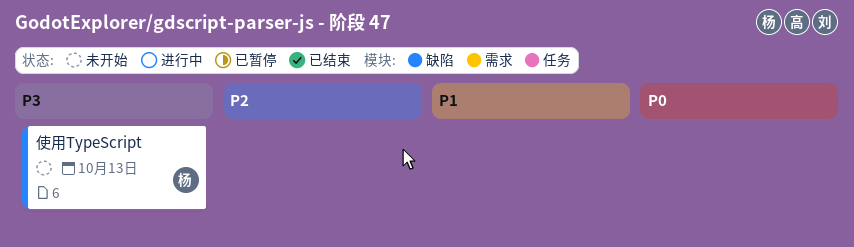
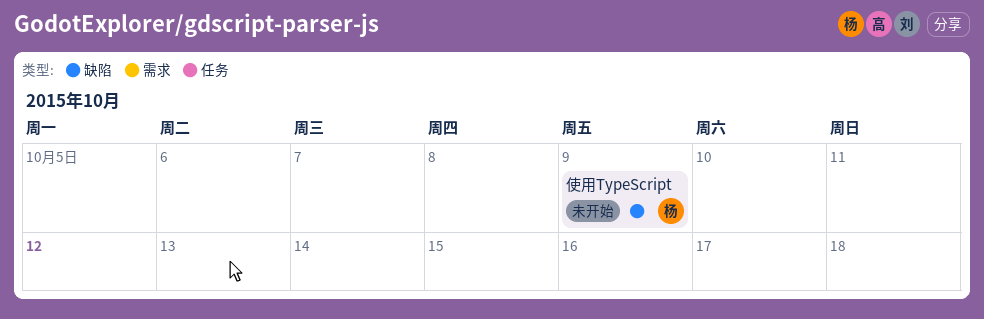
使用TypeScript, due: Oct 13 -> Oct 9

